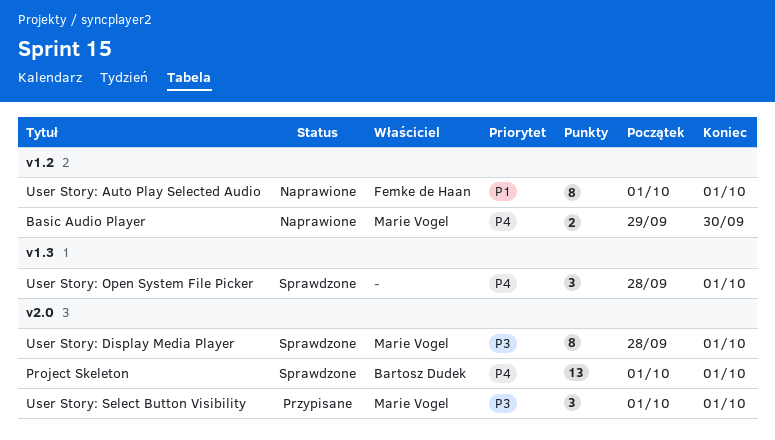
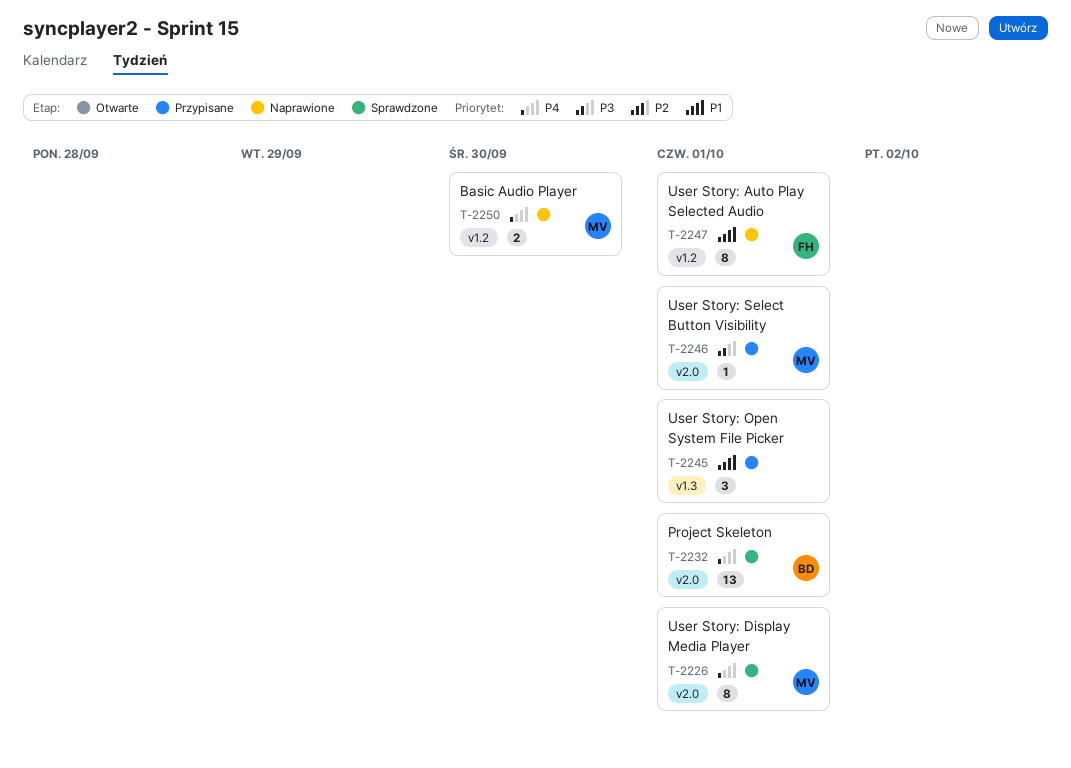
User Story: Display Media Player, priority: P3 -> P4
User Story: Open System File Picker, status: Sprawdzone -> Przypisane
User Story: Open System File Picker, priority: P4 -> P1
User Story: Select Button Visibility, estimate: 3 -> 1

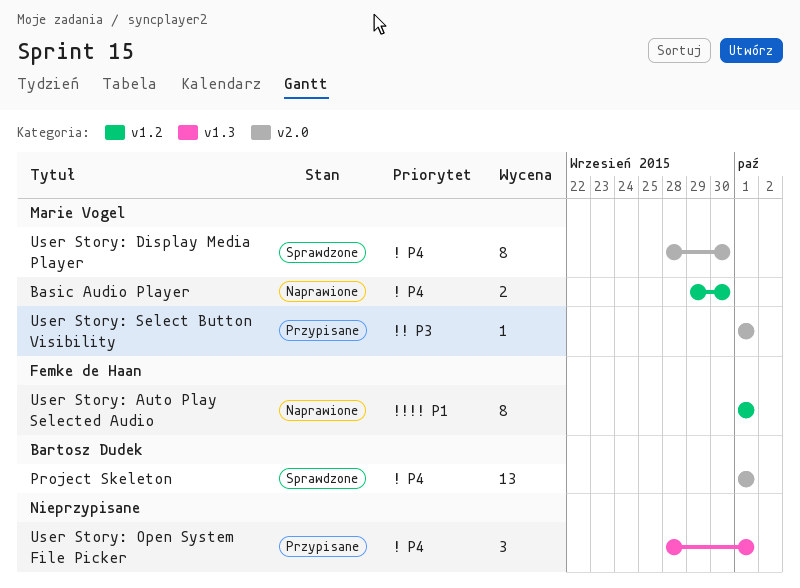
User Story: Display Media Player, due: Oct 1 -> Sep 30
User Story: Open System File Picker, priority: P1 -> P4

